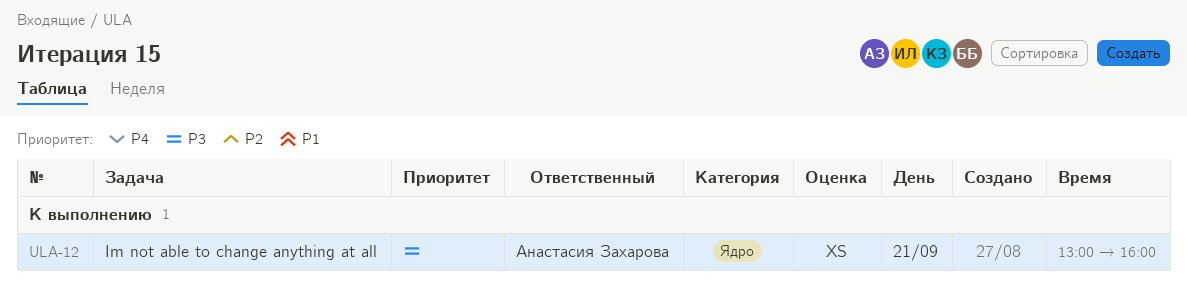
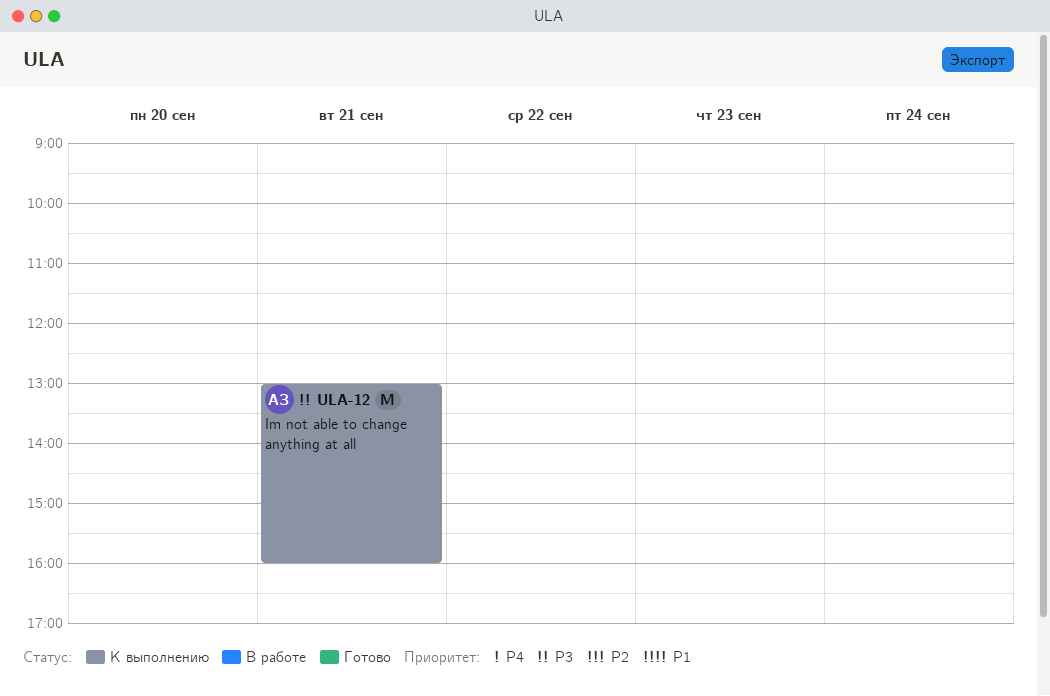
ULA-12, estimate: XS -> M

